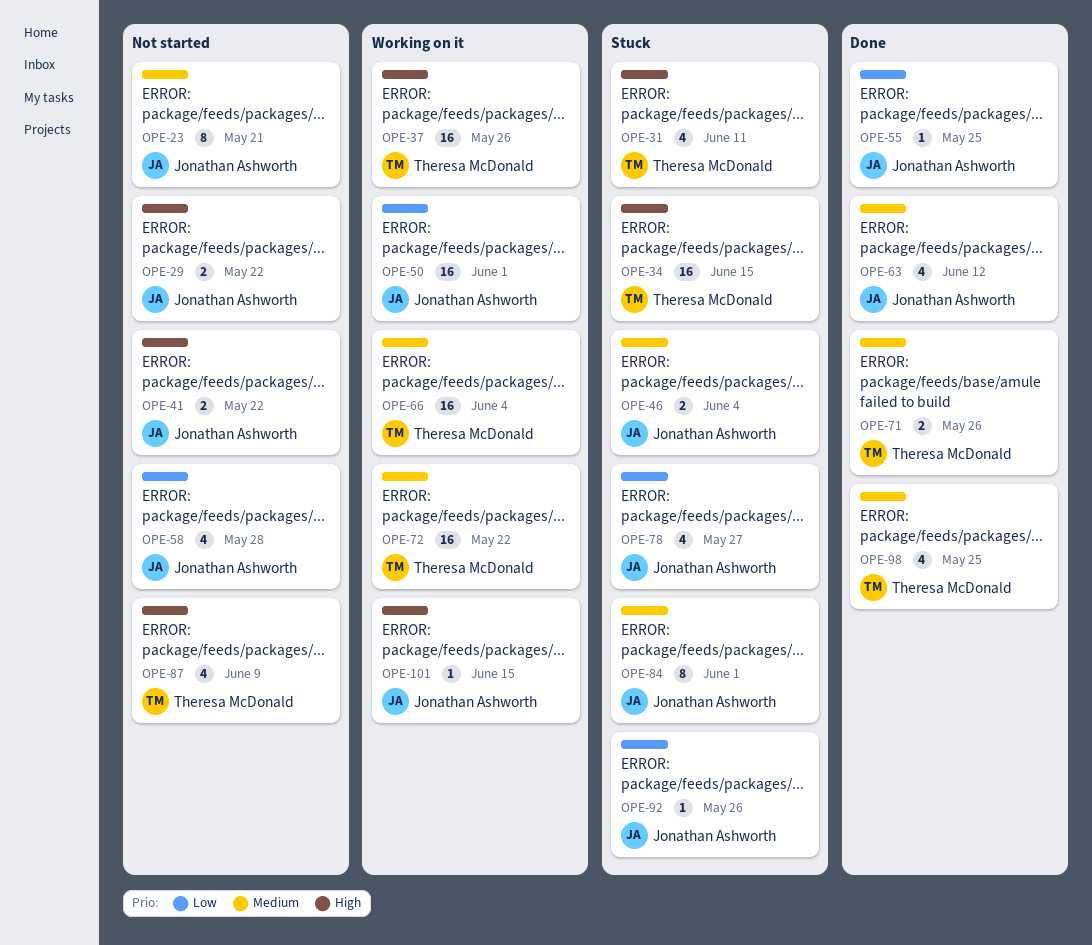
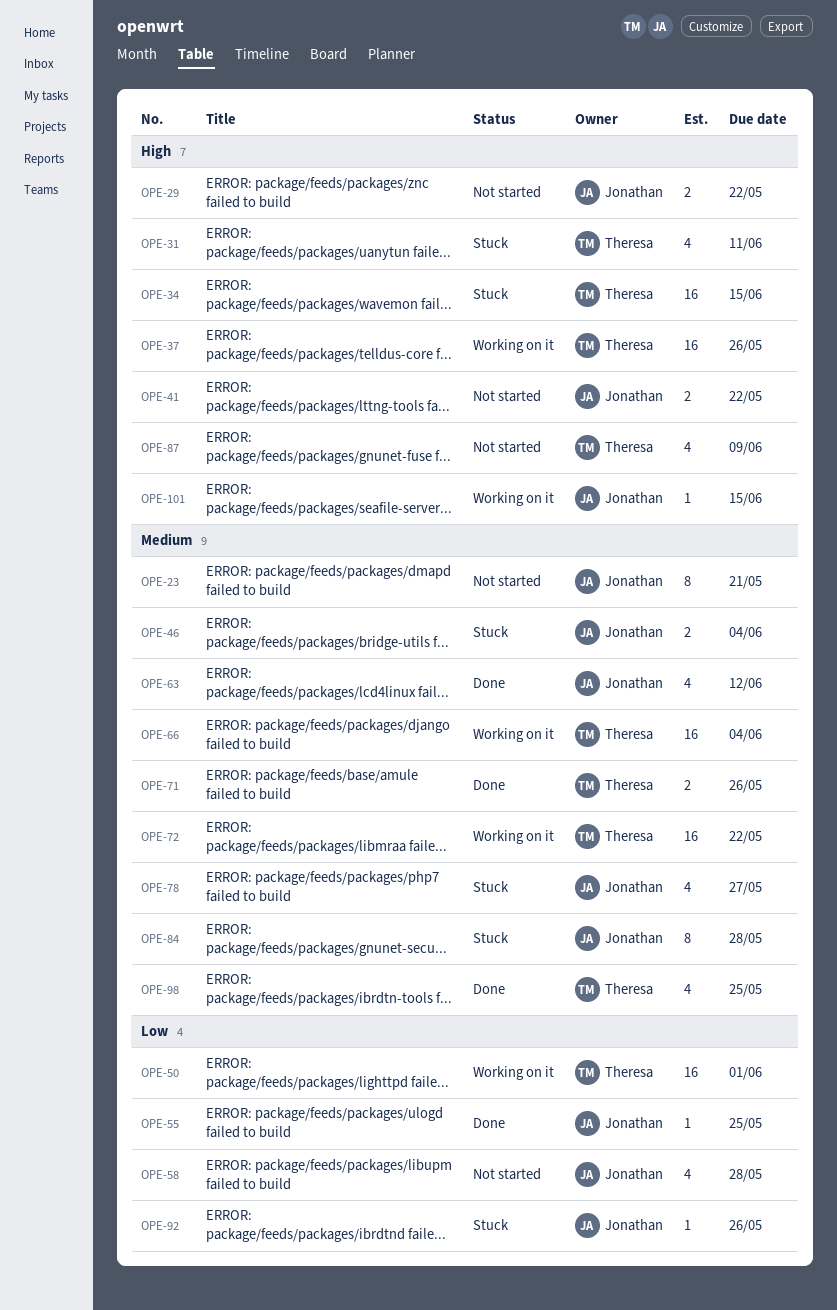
OPE-50, owner: Jonathan Ashworth -> Theresa McDonald
OPE-78, priority: Low -> Medium
OPE-84, due: Jun 1 -> May 28

